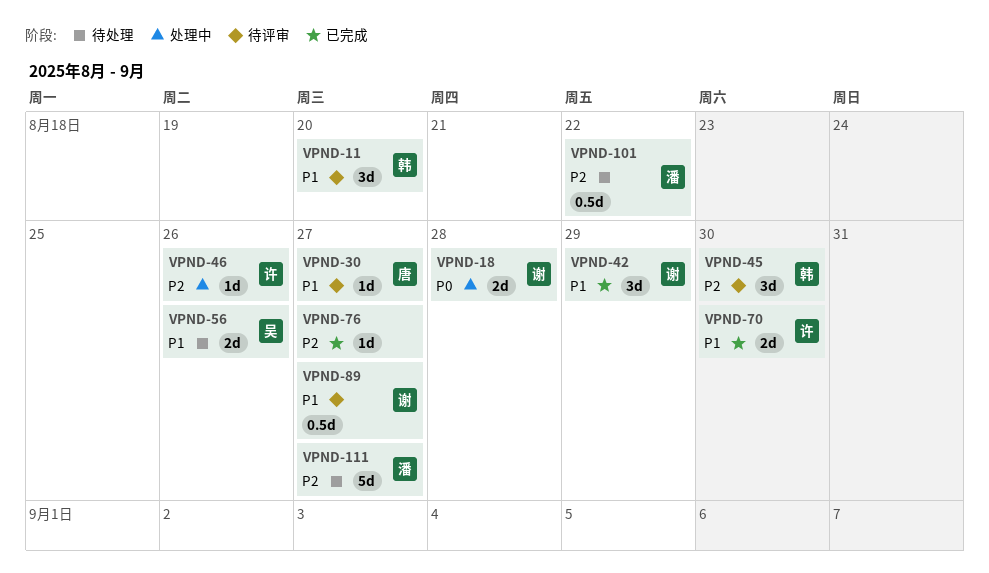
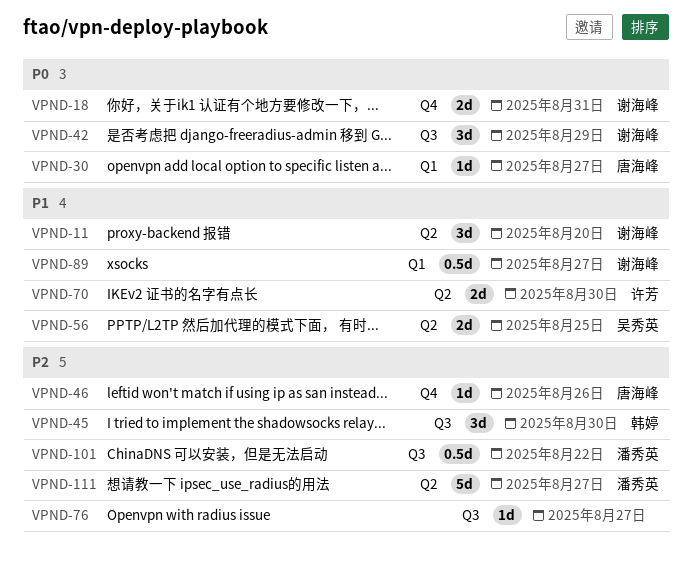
VPND-11, owner: 韩婷 -> 谢海峰
VPND-18, due: Aug 28 -> Aug 31
VPND-30, priority: P1 -> P0
VPND-42, priority: P1 -> P0
VPND-46, owner: 许芳 -> 唐海峰
VPND-56, due: Aug 26 -> Aug 25

